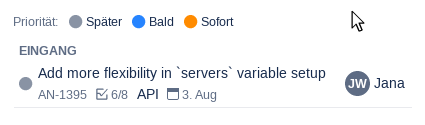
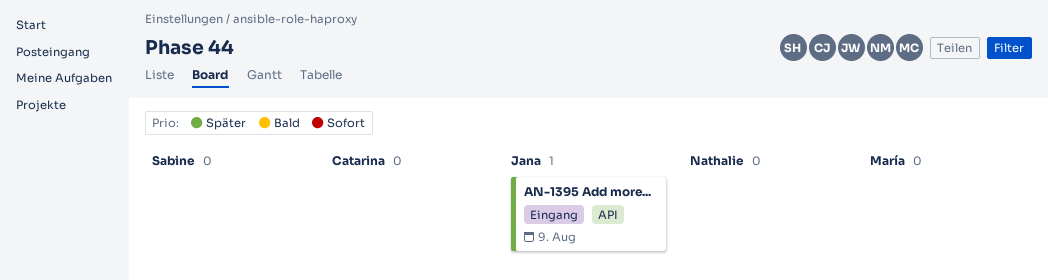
AN-1395, due: Aug 3 -> Aug 9

